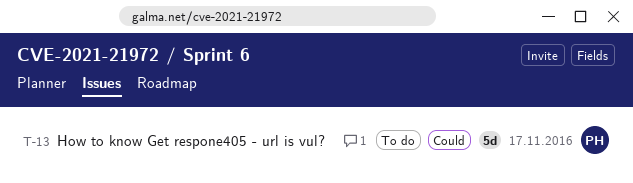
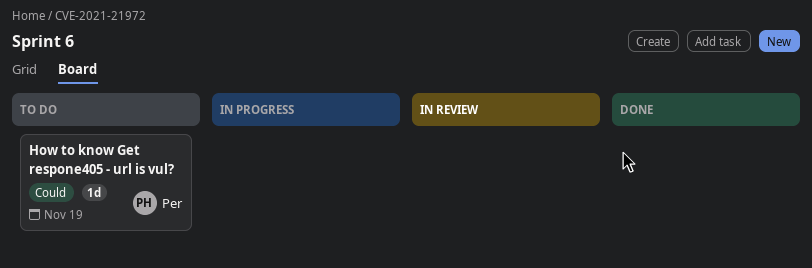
How to know Get respone405 - url is vul?, estimate: 5d -> 1d
How to know Get respone405 - url is vul?, due: Nov 17 -> Nov 19

